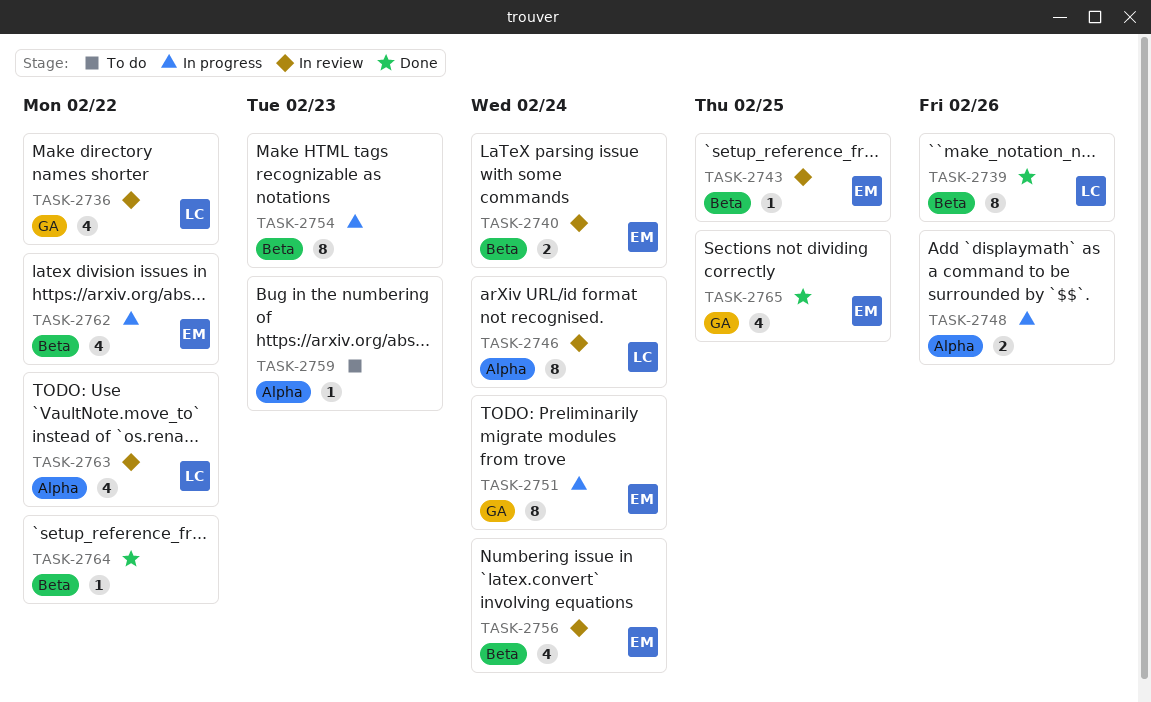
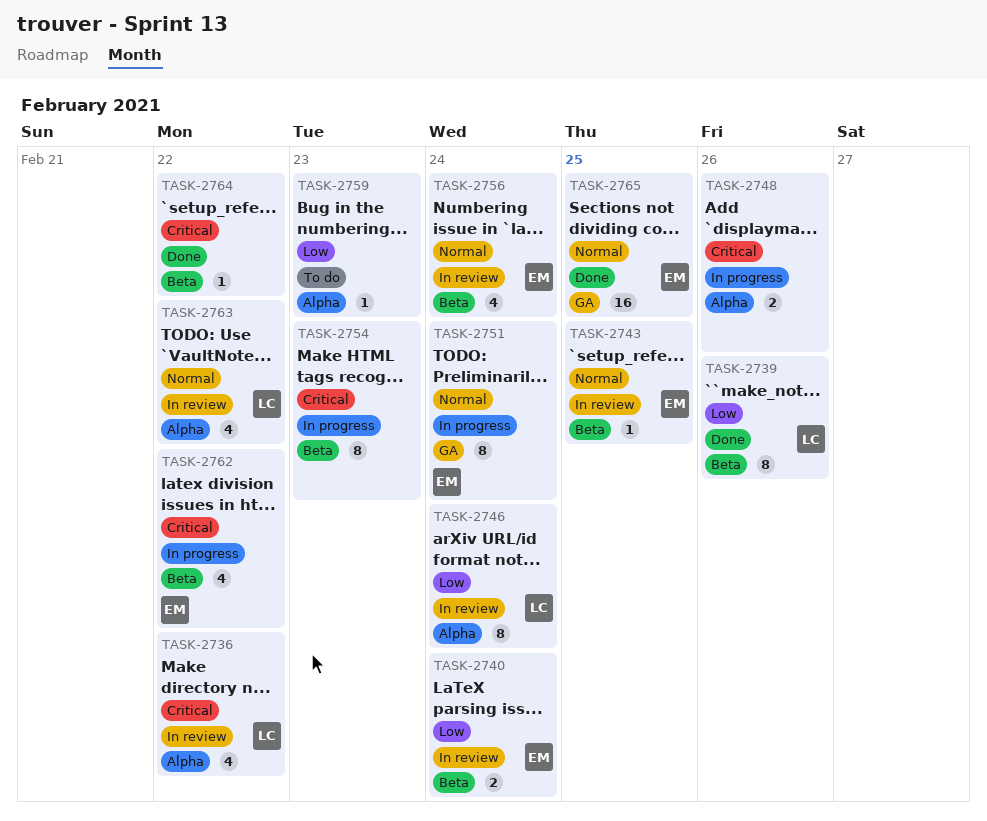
TASK-2736, label: GA -> Alpha
TASK-2765, estimate: 4 -> 16

